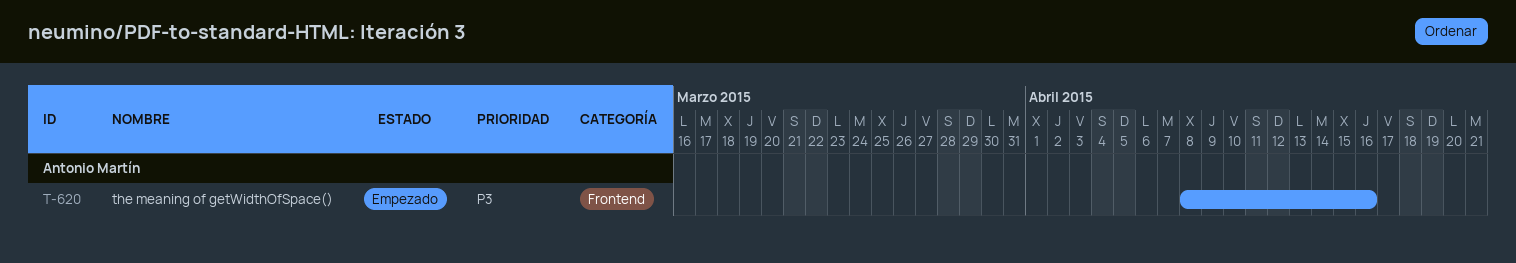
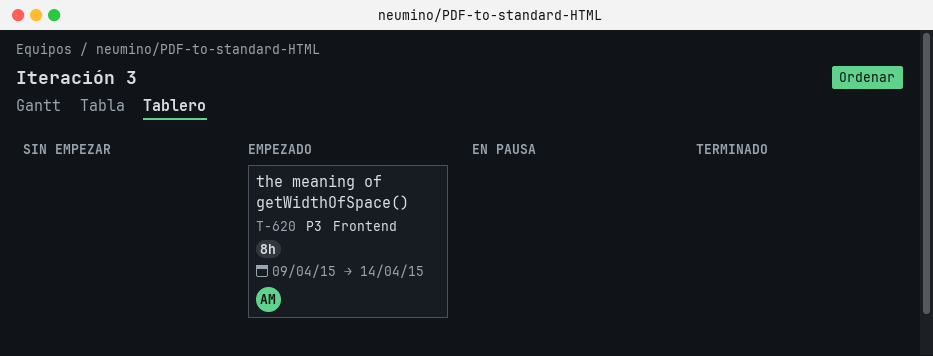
T-620, start: Apr 8 -> Apr 9
T-620, due: Apr 16 -> Apr 14

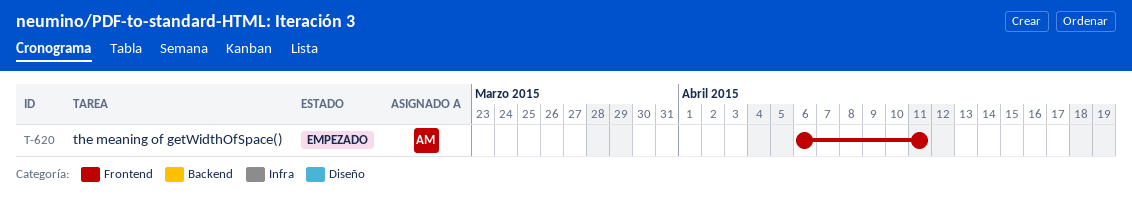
T-620, start: Apr 9 -> Apr 6
T-620, due: Apr 14 -> Apr 11

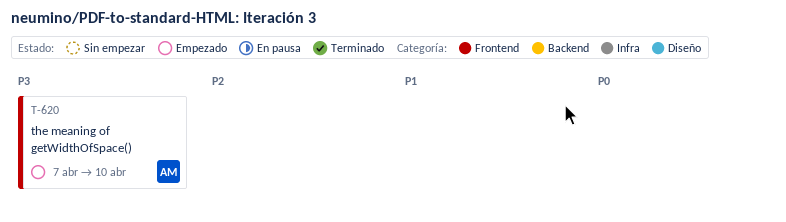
T-620, start: Apr 6 -> Apr 7
T-620, due: Apr 11 -> Apr 10

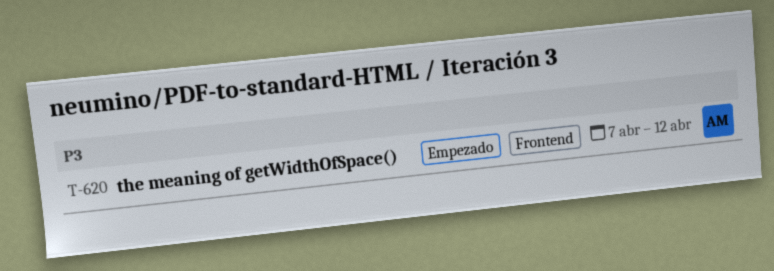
T-620, due: Apr 10 -> Apr 12

